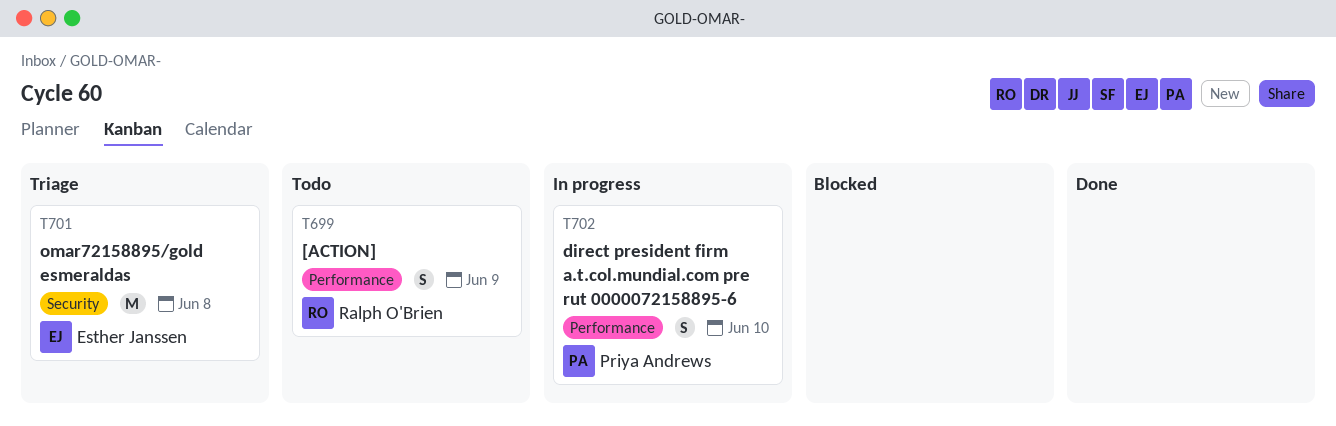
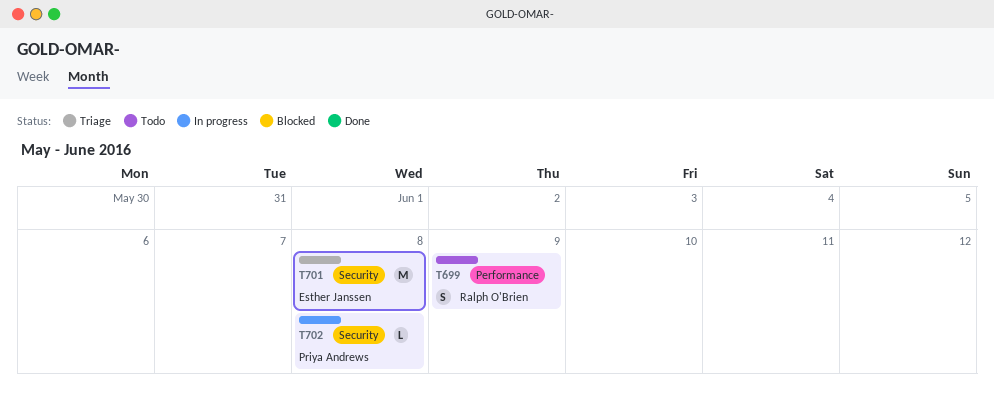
T702, label: Performance -> Security
T702, estimate: S -> L
T702, due: Jun 10 -> Jun 8

